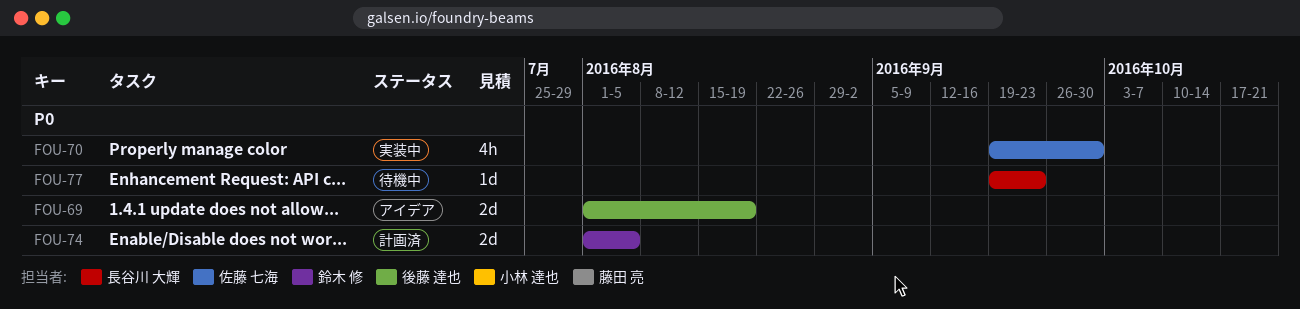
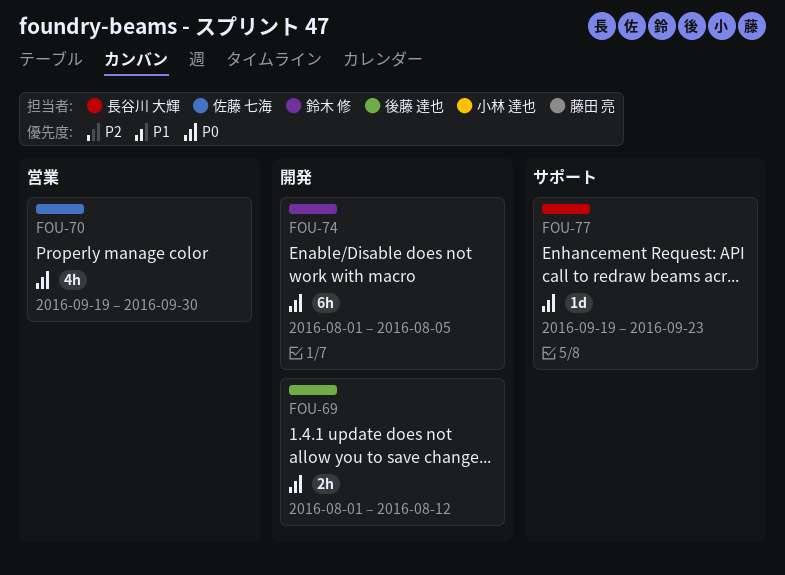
FOU-69, estimate: 2d -> 2h
FOU-69, due: Aug 19 -> Aug 12
FOU-74, estimate: 2d -> 6h

